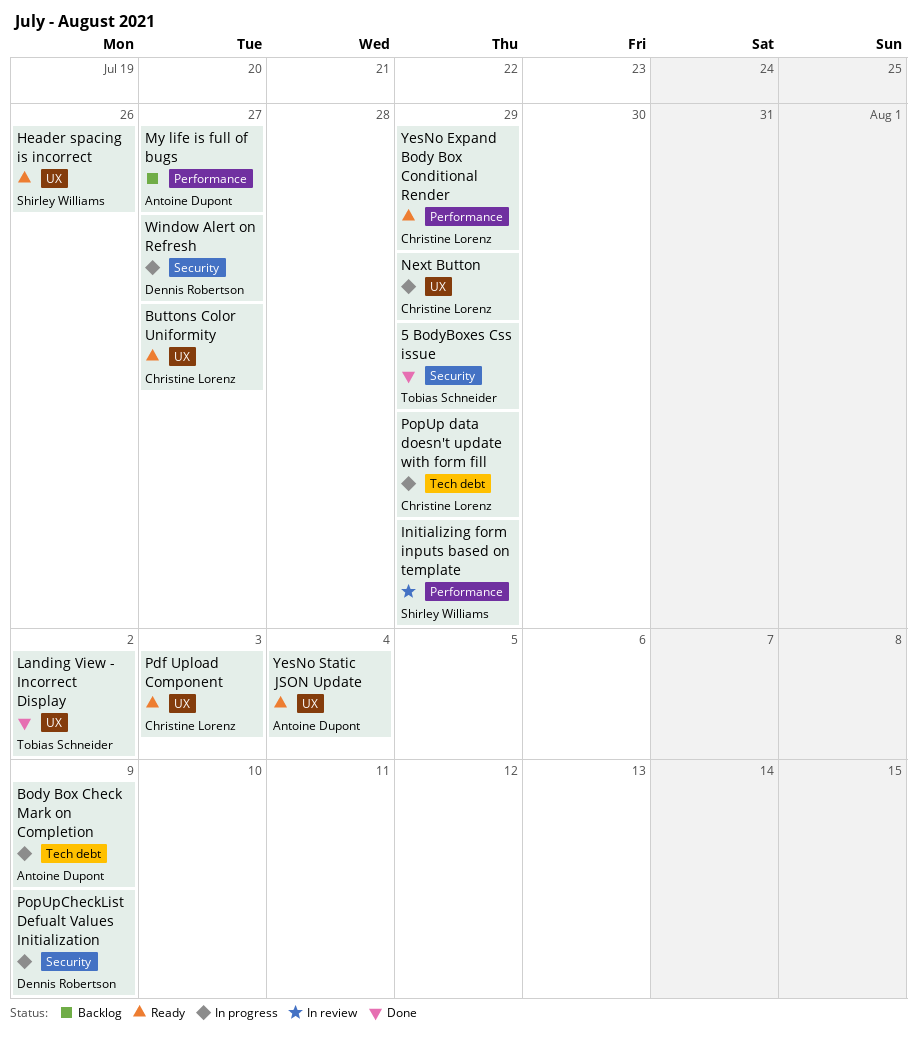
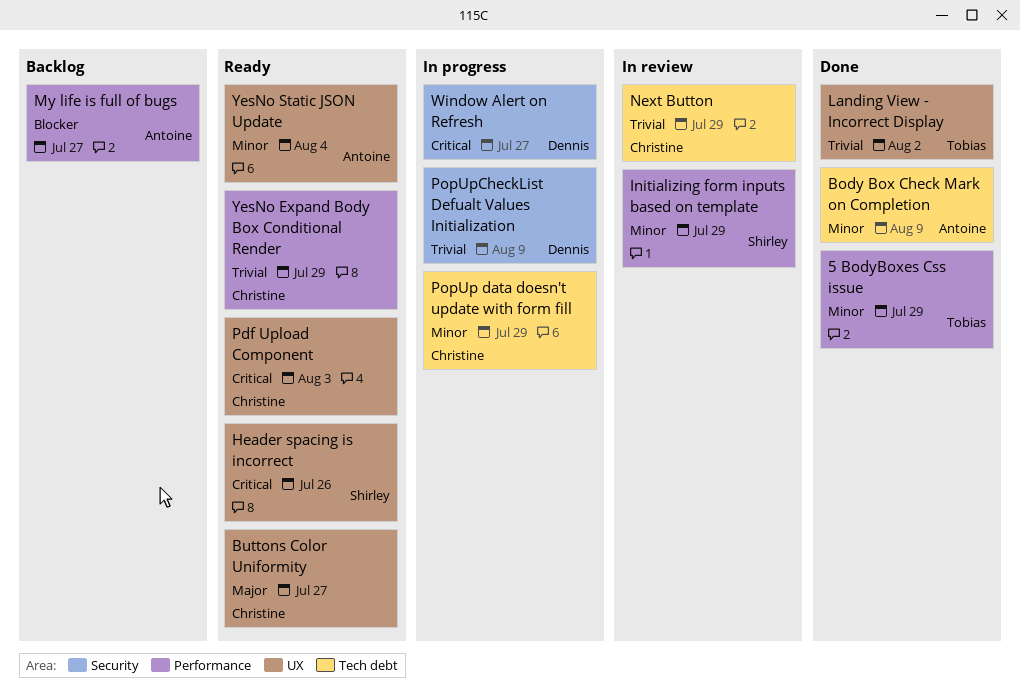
5 BodyBoxes Css issue, label: Security -> Performance
Body Box Check Mark on Completion, status: In progress -> Done
Next Button, status: In progress -> In review
Next Button, label: UX -> Tech debt

